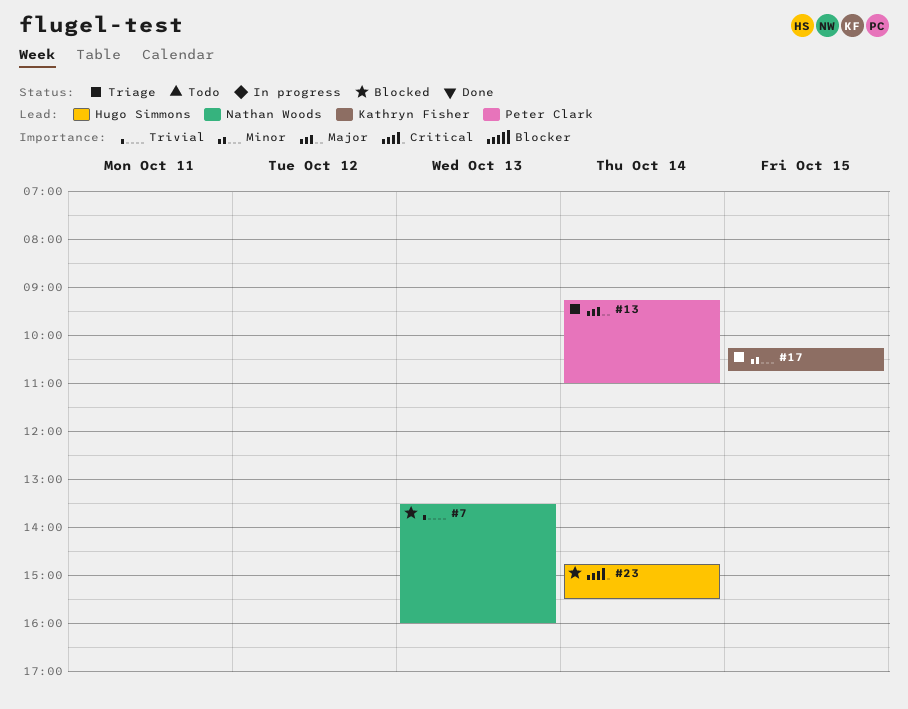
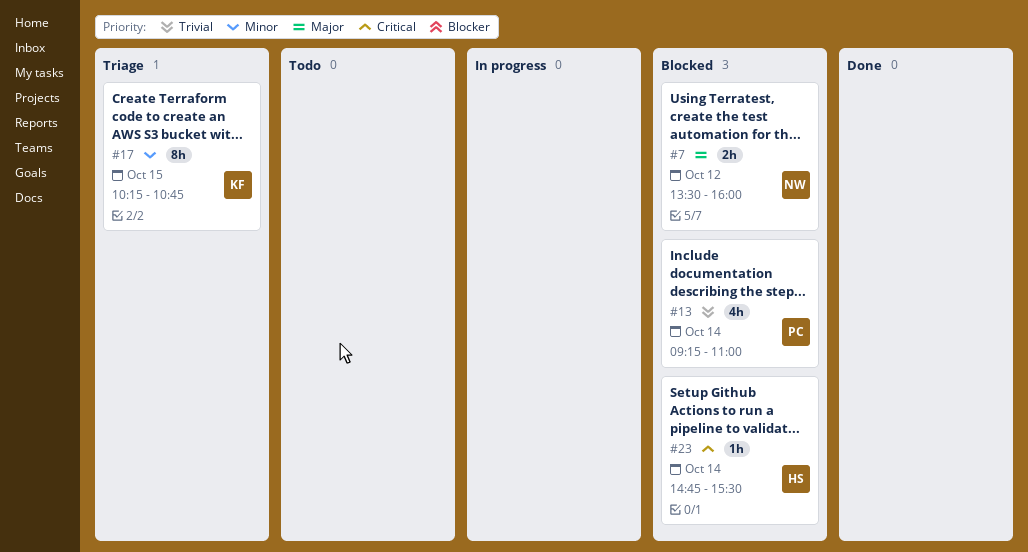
#7, priority: Trivial -> Major
#7, day: Oct 13 -> Oct 12
#13, status: Triage -> Blocked
#13, priority: Major -> Trivial

